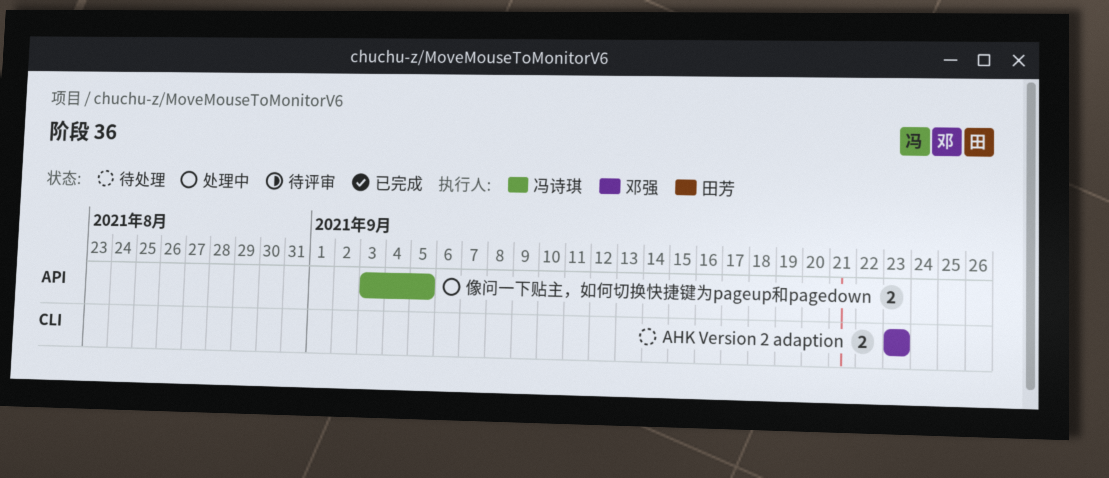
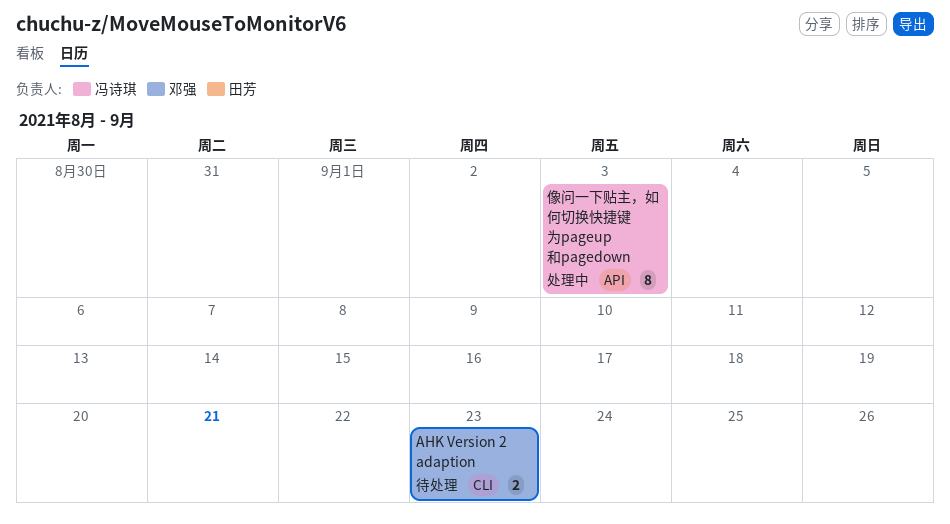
像问一下贴主，如何切换快捷键为pageup和pagedown, estimate: 2 -> 8
像问一下贴主，如何切换快捷键为pageup和pagedown, due: Sep 5 -> Sep 3

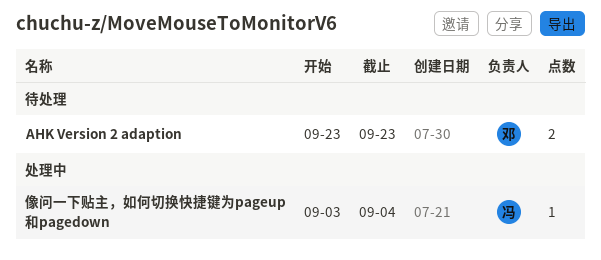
像问一下贴主，如何切换快捷键为pageup和pagedown, estimate: 8 -> 1
像问一下贴主，如何切换快捷键为pageup和pagedown, due: Sep 3 -> Sep 4

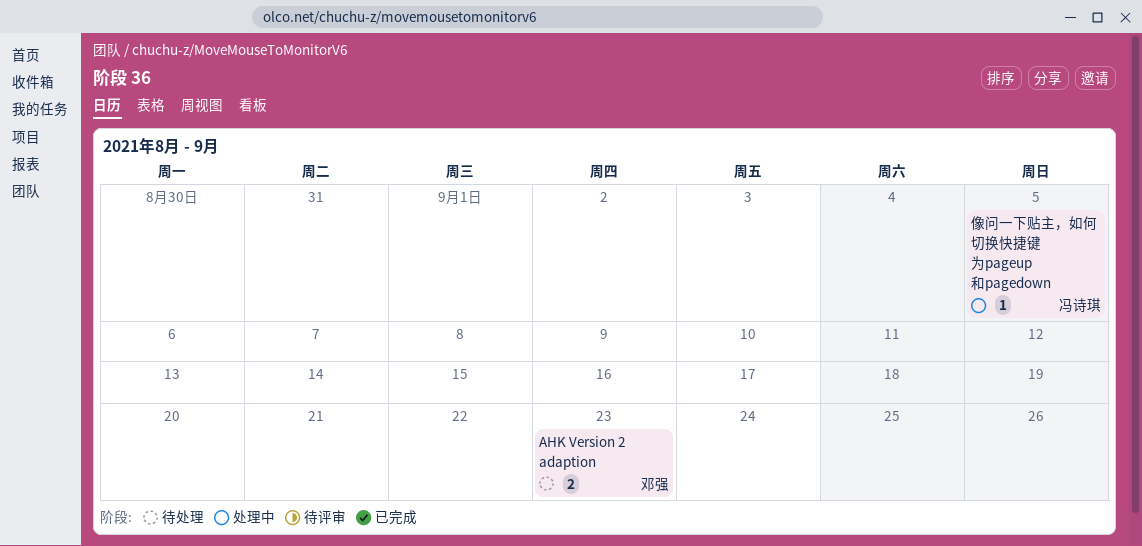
像问一下贴主，如何切换快捷键为pageup和pagedown, due: Sep 4 -> Sep 5

